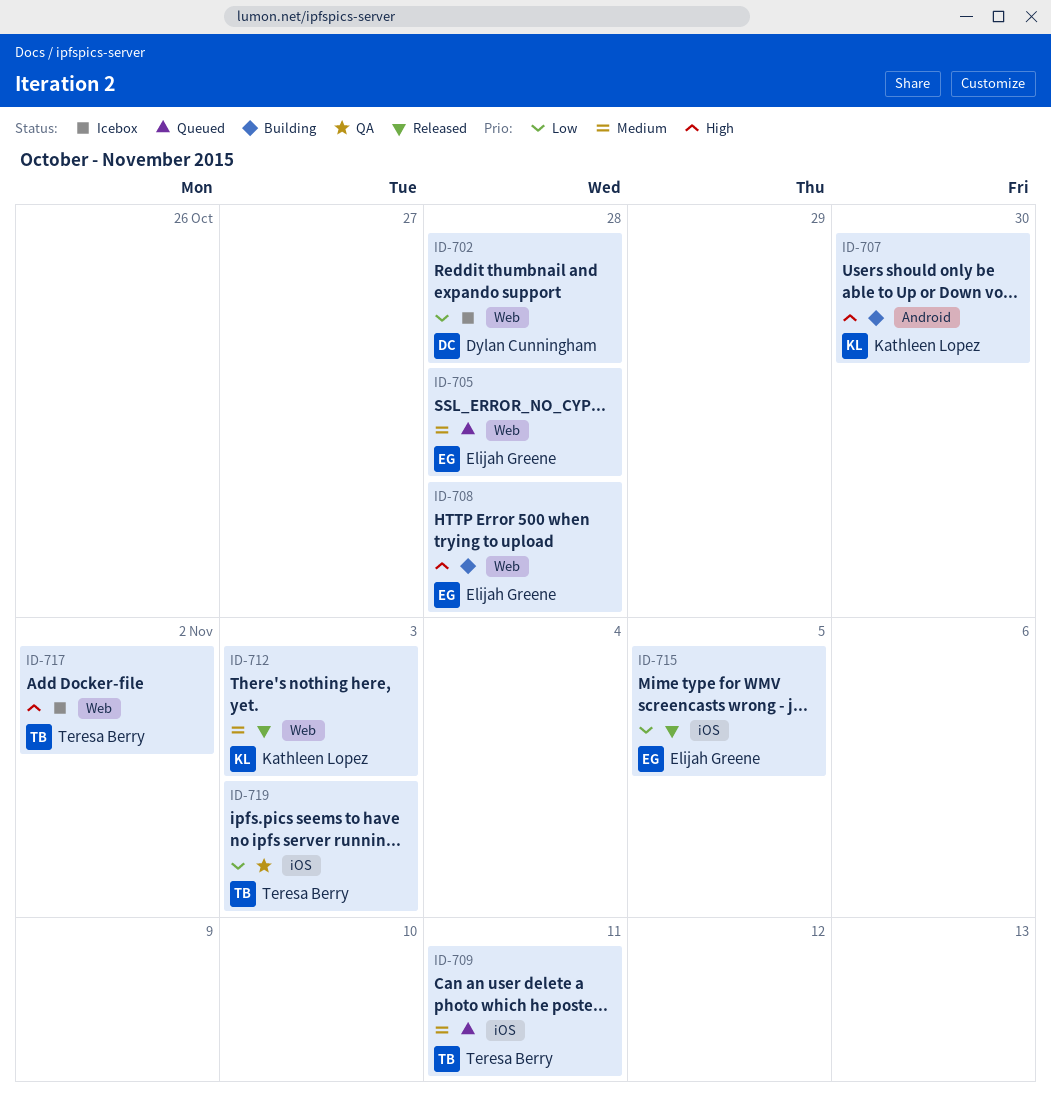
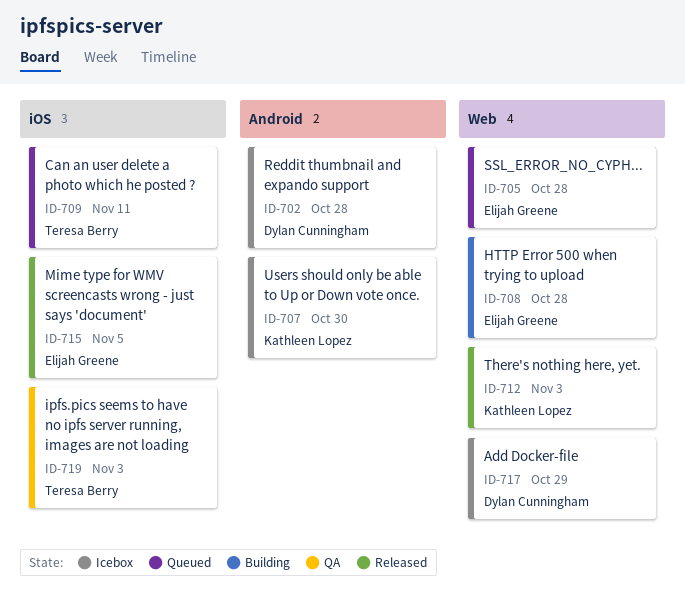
ID-702, label: Web -> Android
ID-707, status: Building -> Icebox
ID-717, owner: Teresa Berry -> Dylan Cunningham
ID-717, due: Nov 2 -> Oct 29

